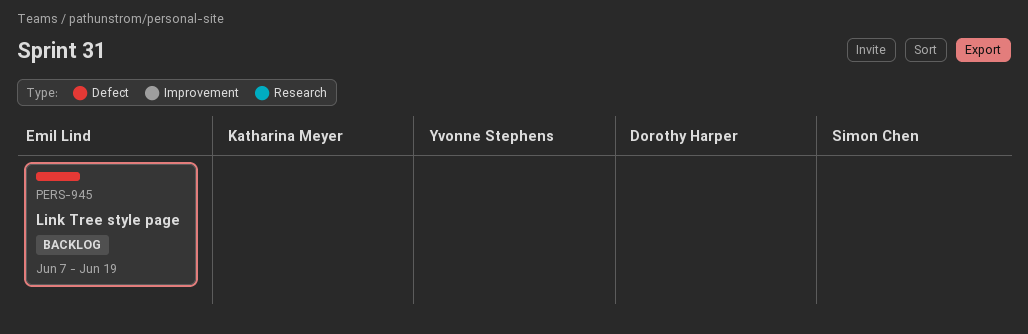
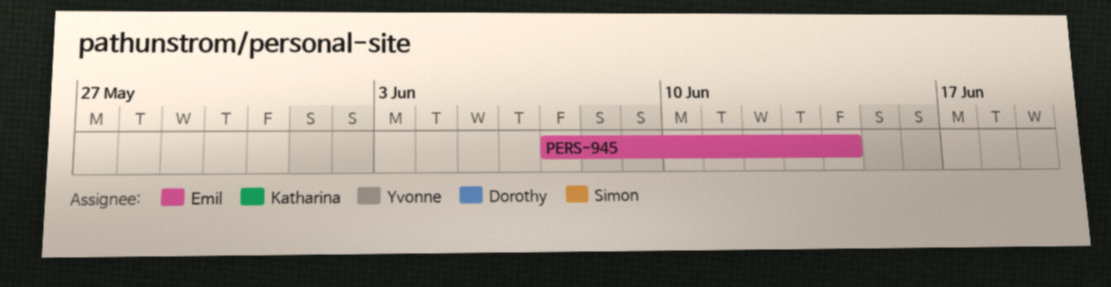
PERS-945, due: Jun 19 -> Jun 14

